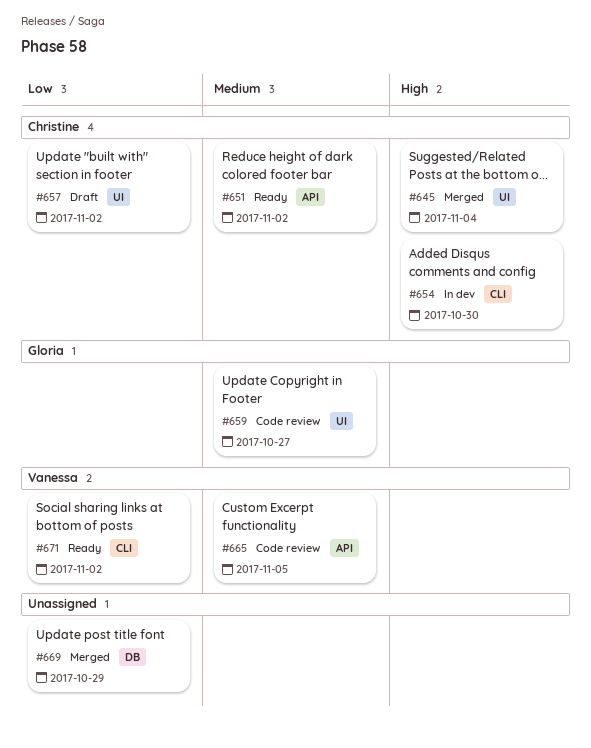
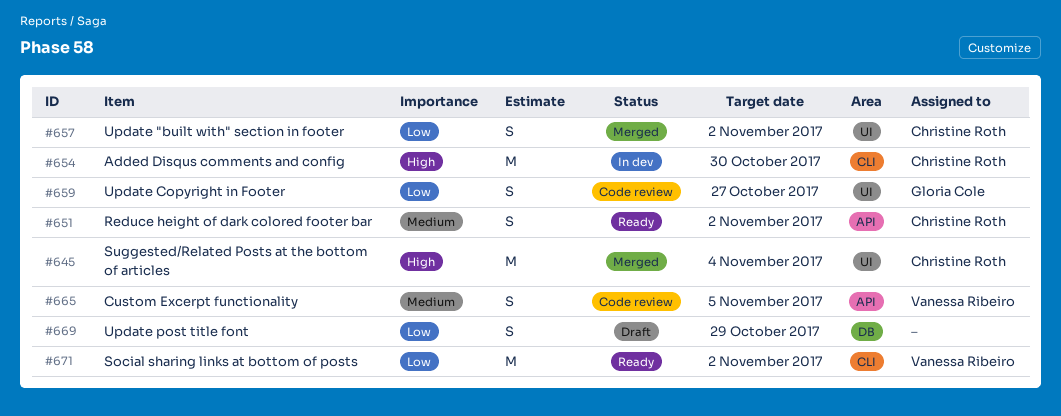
#657, status: Draft -> Merged
#659, priority: Medium -> Low
#669, status: Merged -> Draft

